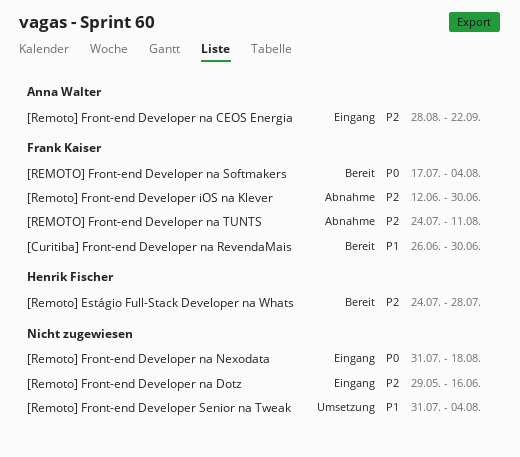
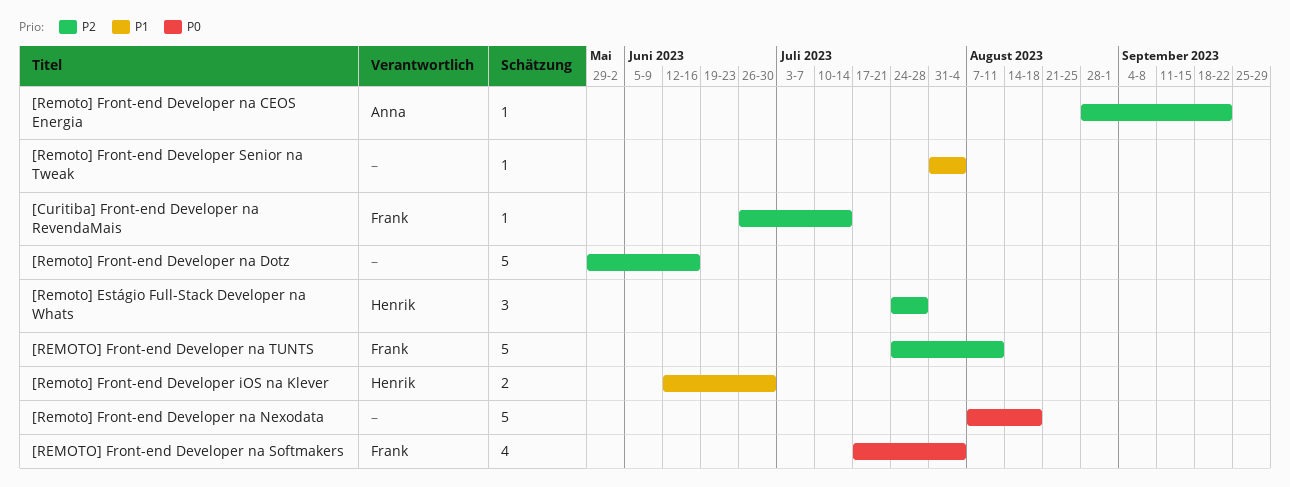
[Curitiba] Front-end Developer na RevendaMais, priority: P1 -> P2
[Curitiba] Front-end Developer na RevendaMais, due: Jun 30 -> Jul 14
[Remoto] Front-end Developer iOS na Klever, owner: Frank Kaiser -> Henrik Fischer
[Remoto] Front-end Developer iOS na Klever, priority: P2 -> P1
[Remoto] Front-end Developer na Nexodata, start: Jul 31 -> Aug 7

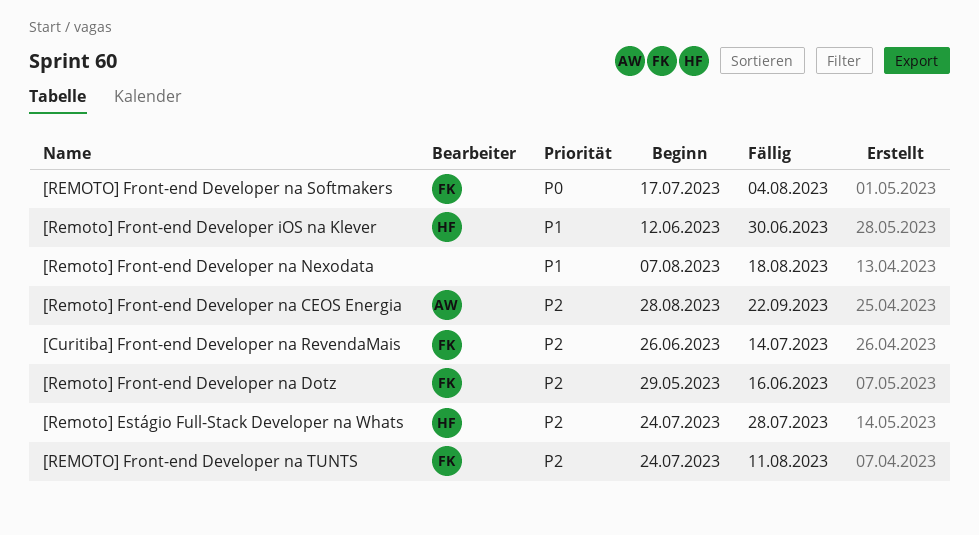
[Remoto] Front-end Developer na Dotz, owner: none -> Frank
[Remoto] Front-end Developer na Nexodata, priority: P0 -> P1
[Remoto] Front-end Developer Senior na Tweak: present -> none

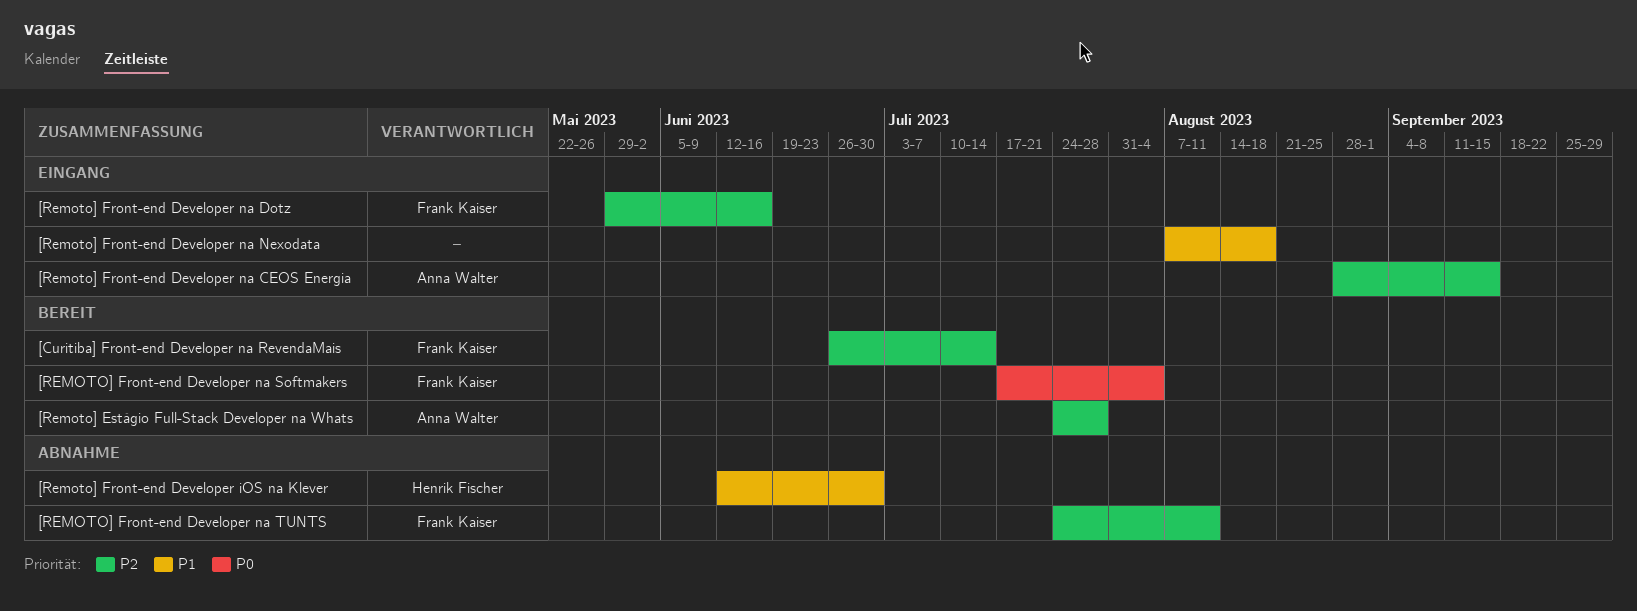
[Remoto] Estágio Full-Stack Developer na Whats, owner: Henrik Fischer -> Anna Walter
[Remoto] Front-end Developer na CEOS Energia, due: Sep 22 -> Sep 15

